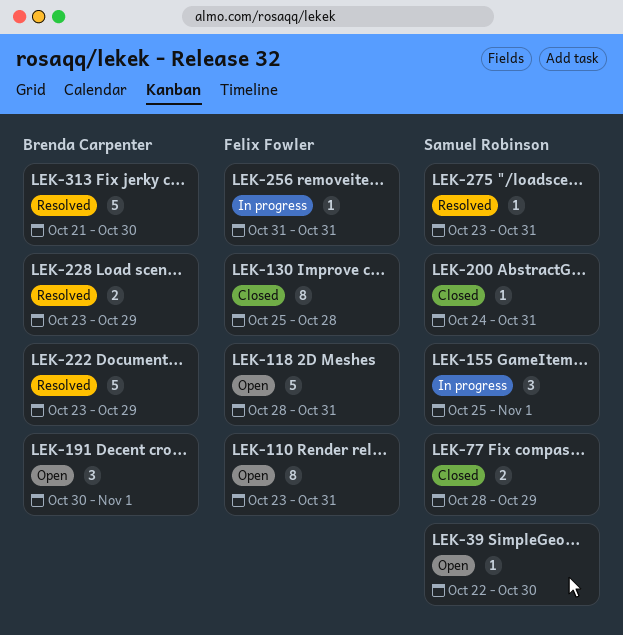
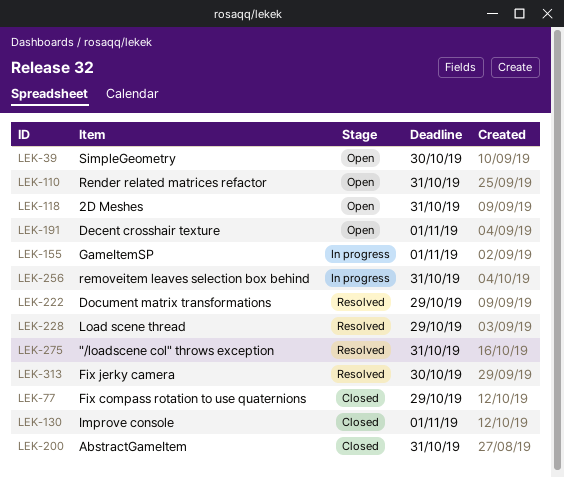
LEK-130, due: Oct 28 -> Nov 1

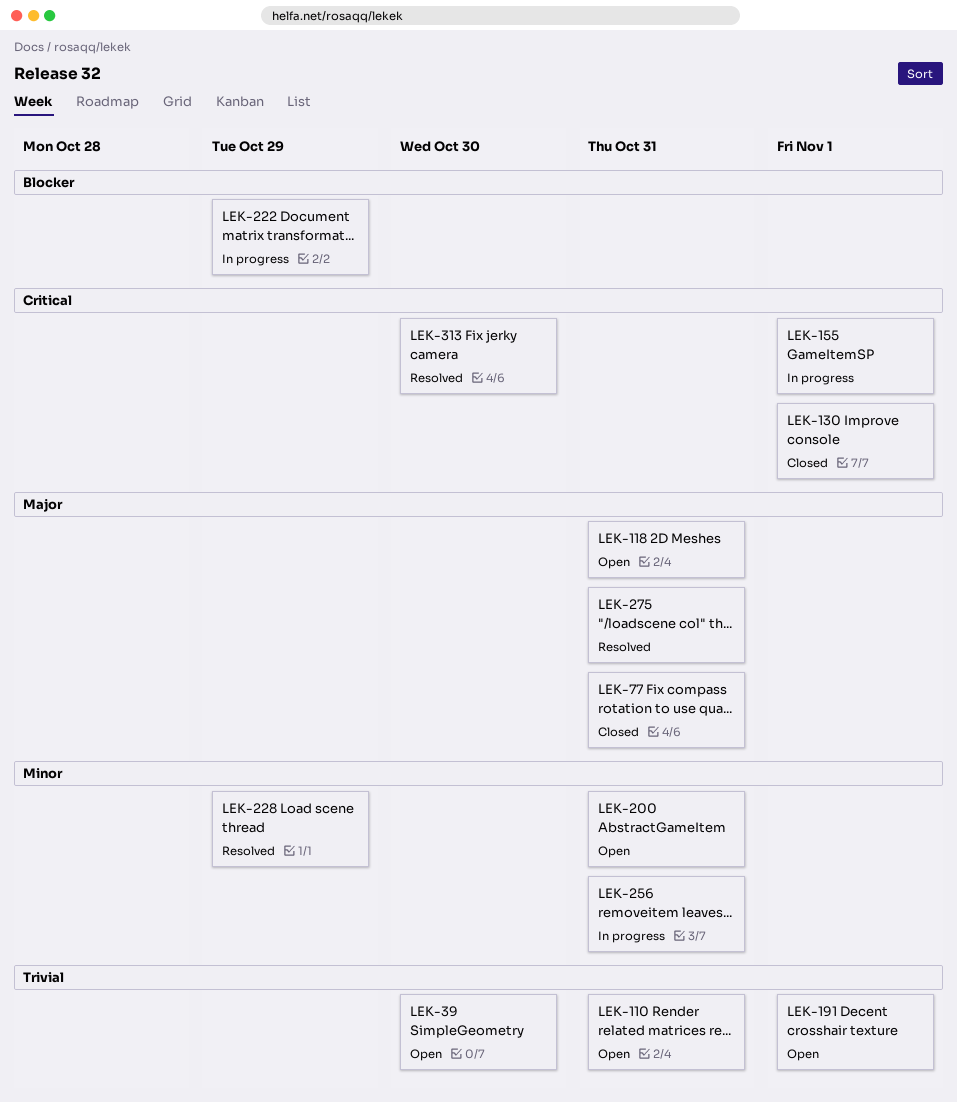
LEK-77, due: Oct 29 -> Oct 31
LEK-200, status: Closed -> Open
LEK-222, status: Resolved -> In progress

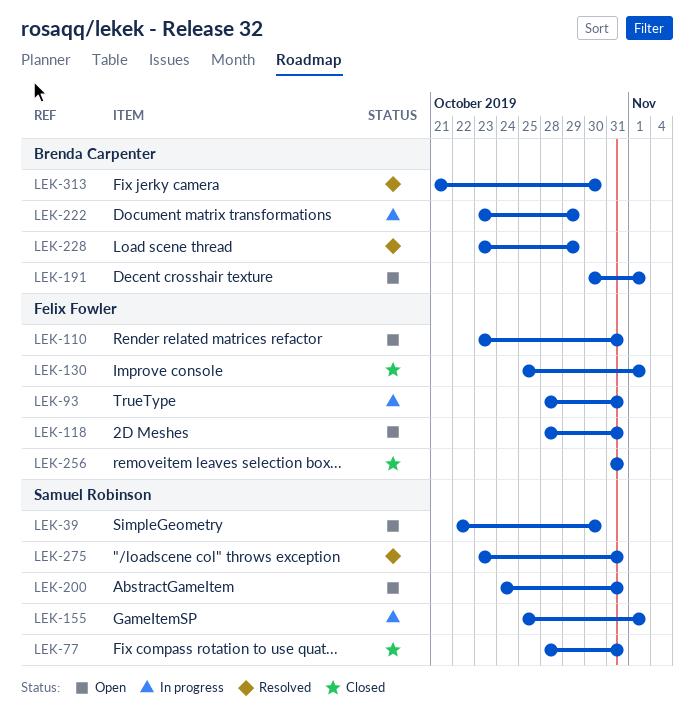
LEK-93: none -> present
LEK-256, status: In progress -> Closed

